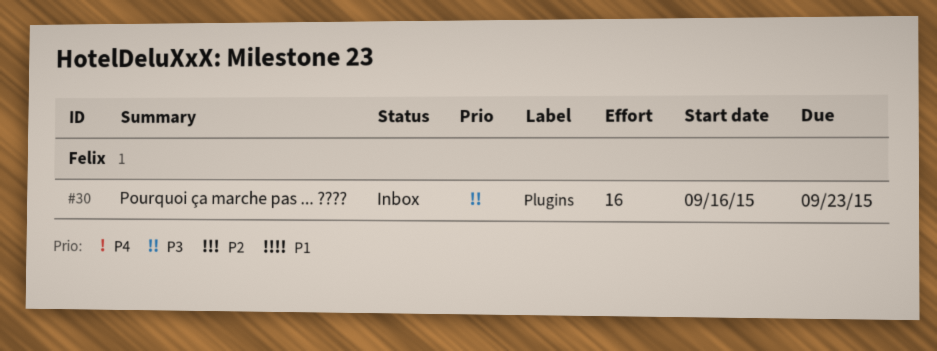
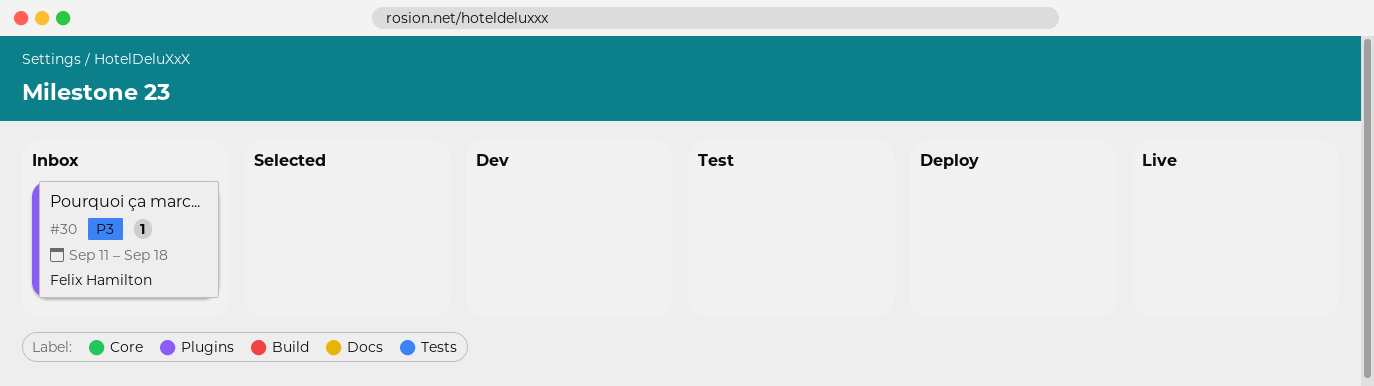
#30, estimate: 16 -> 1
#30, start: Sep 16 -> Sep 11
#30, due: Sep 23 -> Sep 18

